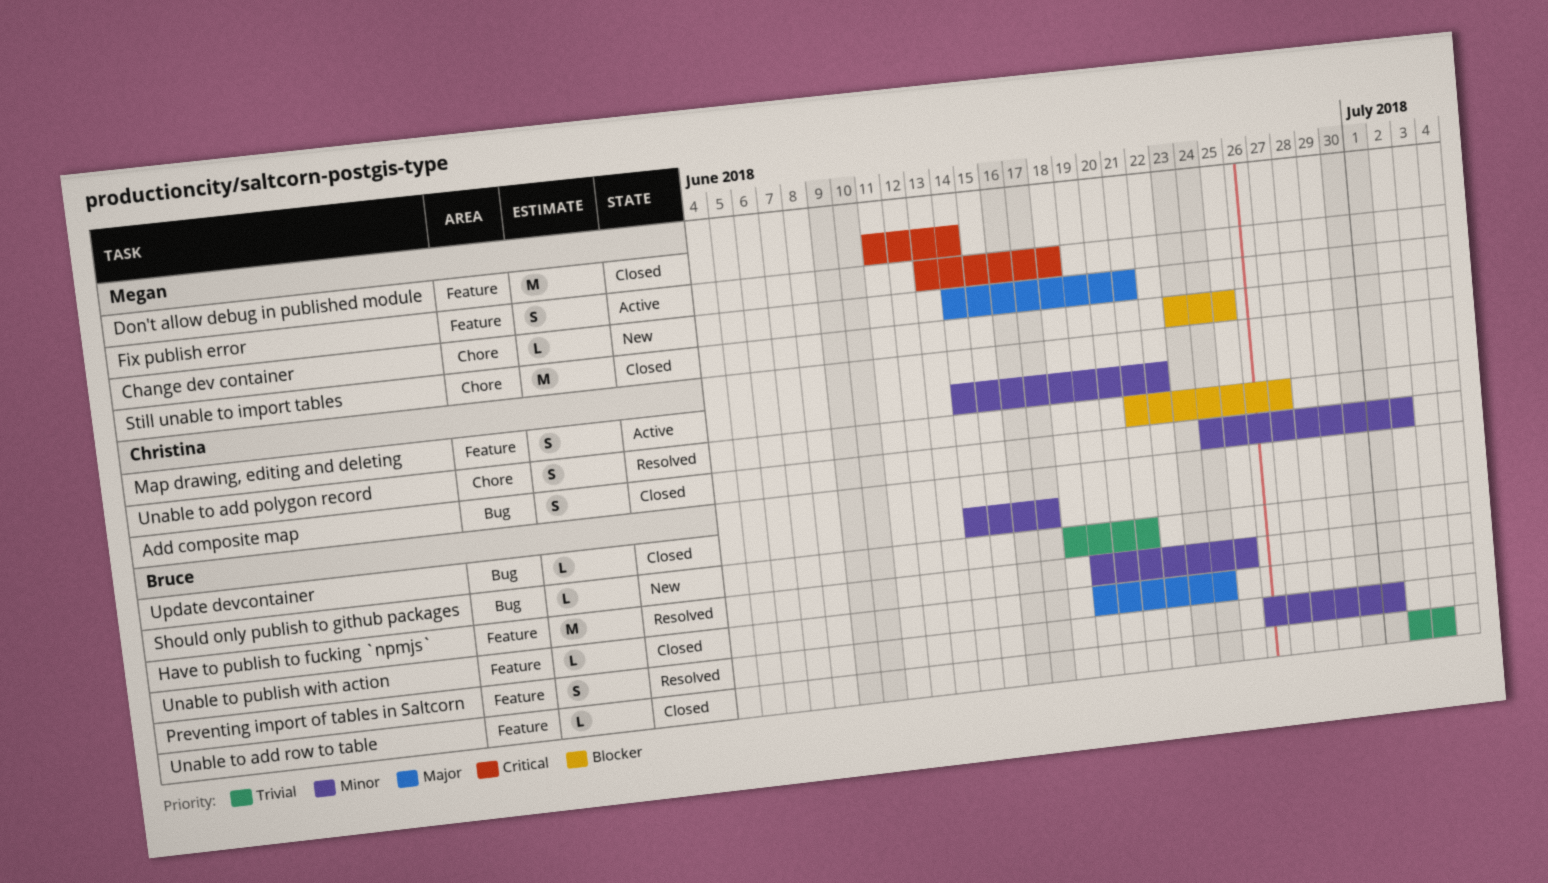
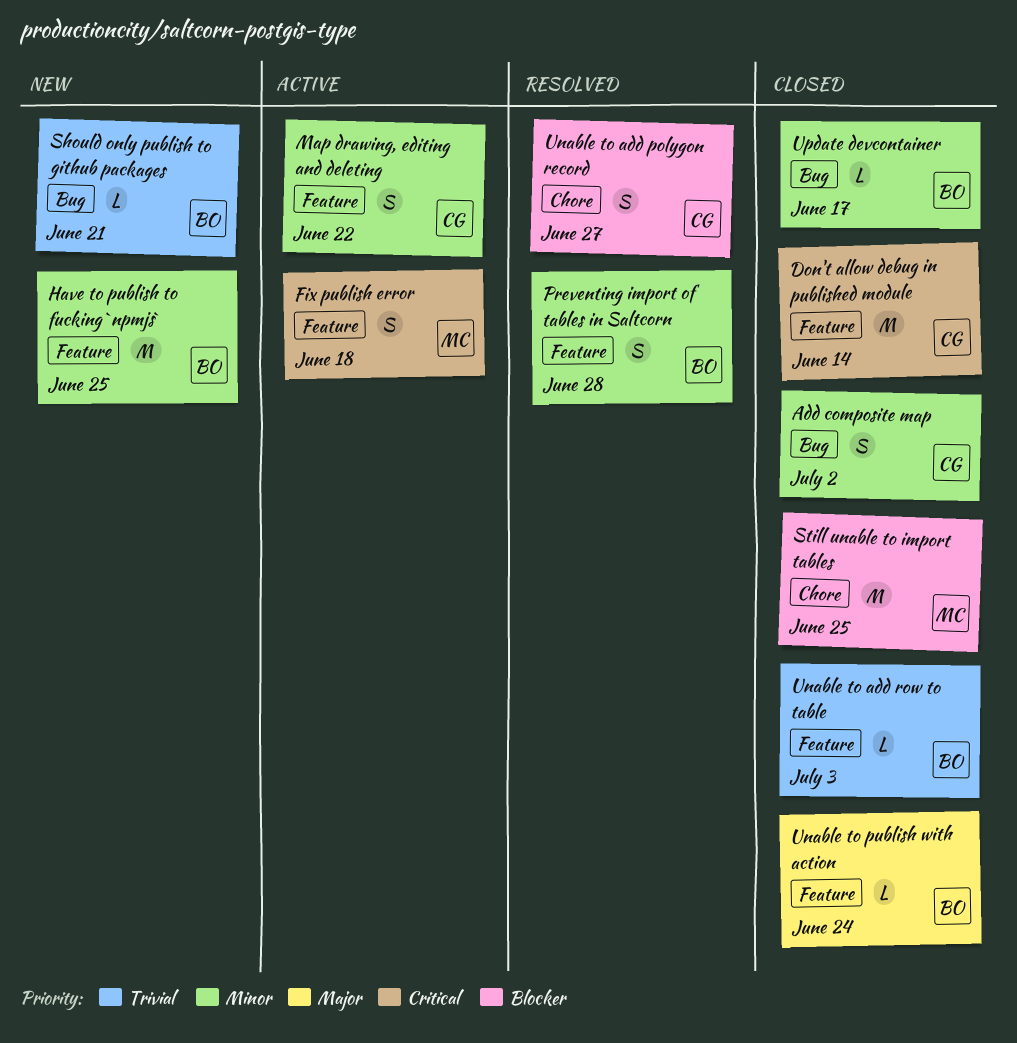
Change dev container: present -> none
Don't allow debug in published module, owner: Megan -> Christina
Have to publish to fucking `npmjs`, status: Resolved -> New
Preventing import of tables in Saltcorn, due: Jul 1 -> Jun 28

